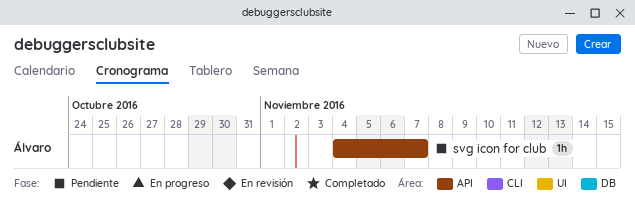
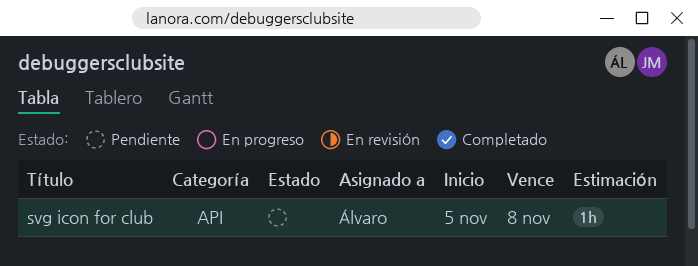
svg icon for club, start: Nov 4 -> Nov 5
svg icon for club, due: Nov 7 -> Nov 8

